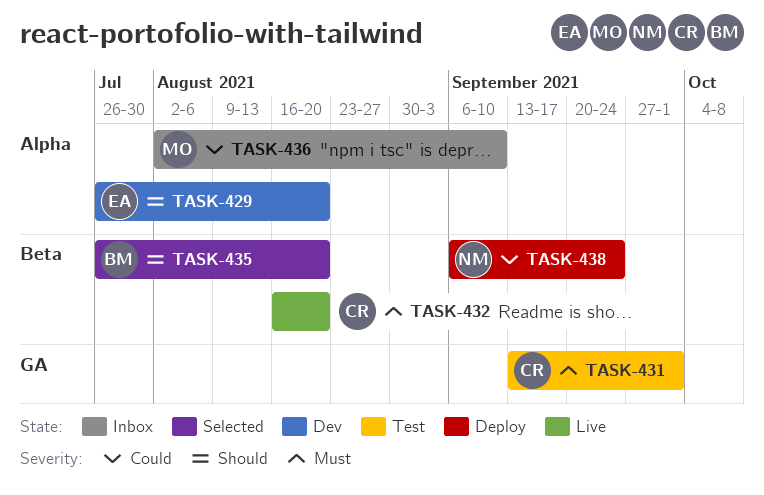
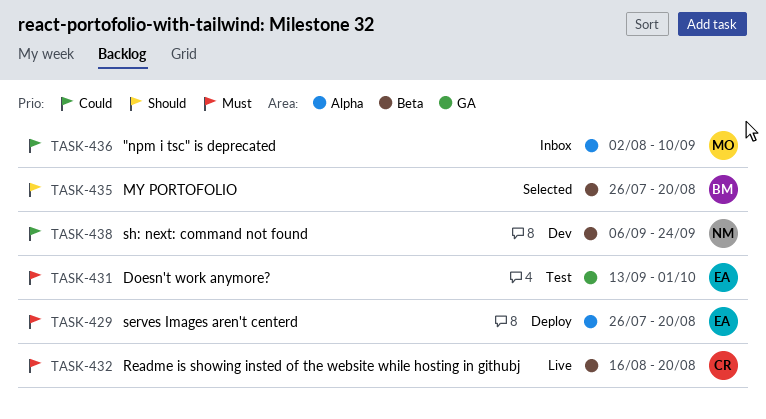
TASK-429, status: Dev -> Deploy
TASK-429, priority: Should -> Must
TASK-431, owner: CR -> EA
TASK-438, status: Deploy -> Dev

